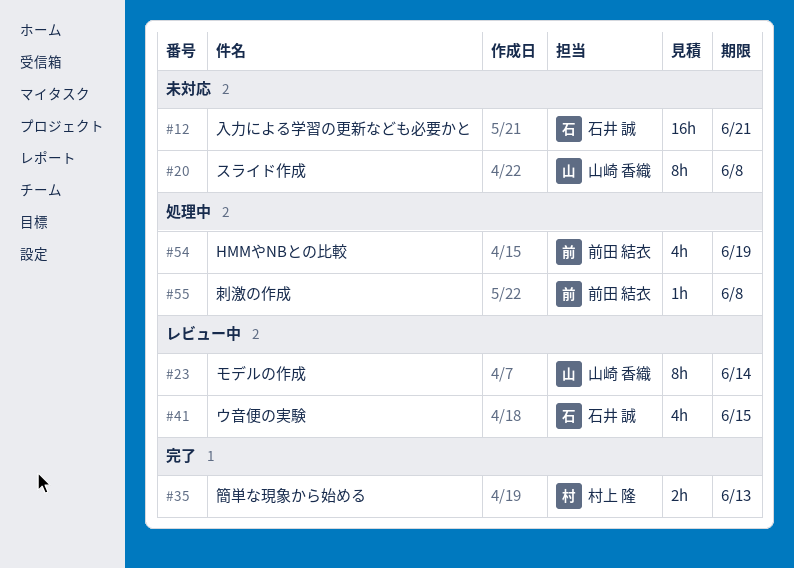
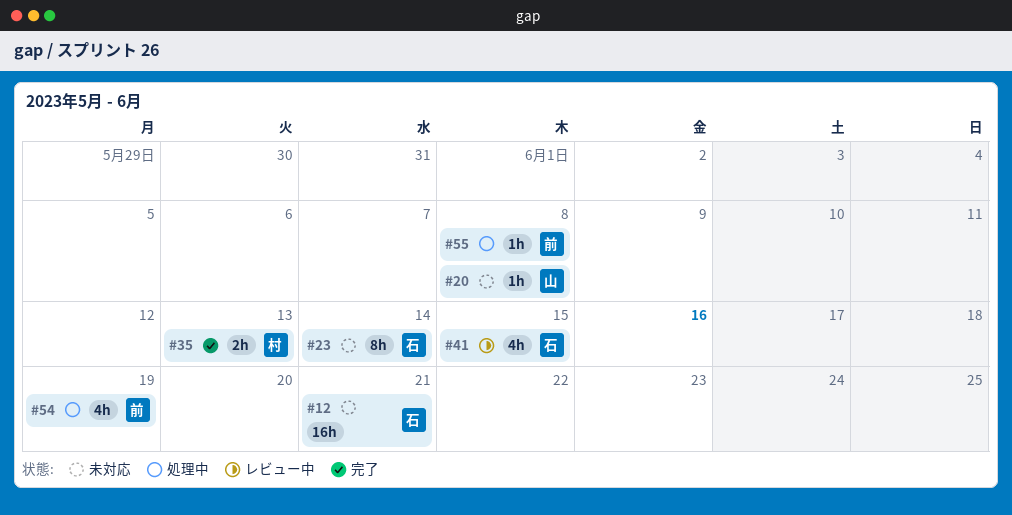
#20, estimate: 8h -> 1h
#23, status: レビュー中 -> 未対応
#23, owner: 山崎 香織 -> 石井 誠

